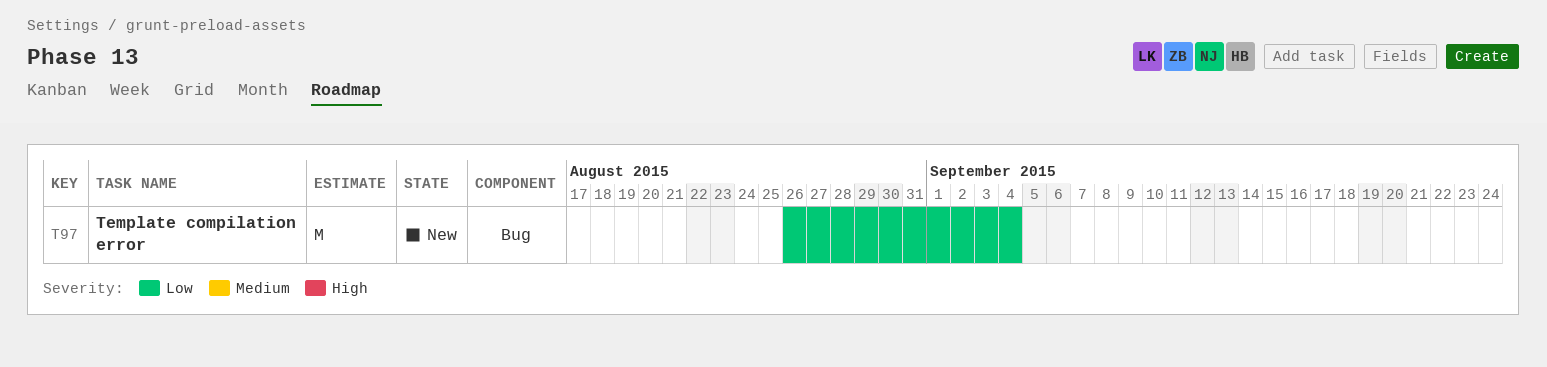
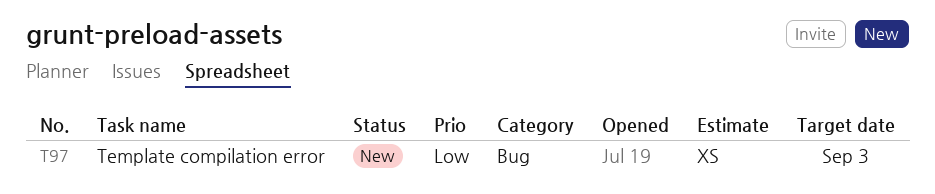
T97, estimate: M -> XS
T97, due: Sep 4 -> Sep 3

